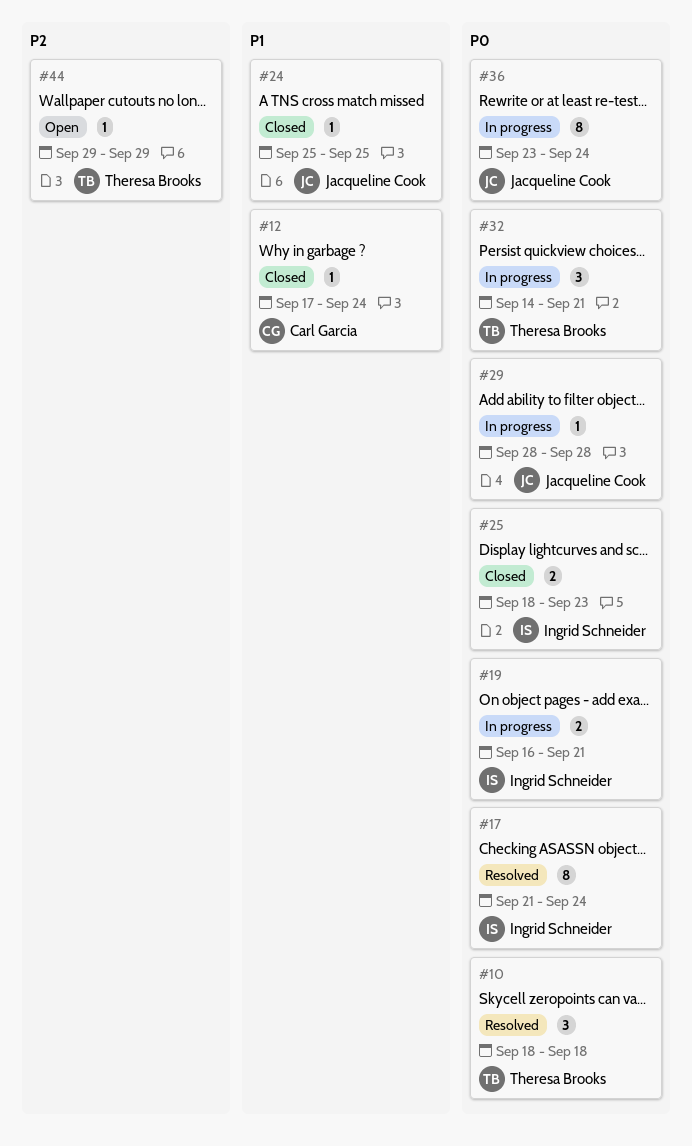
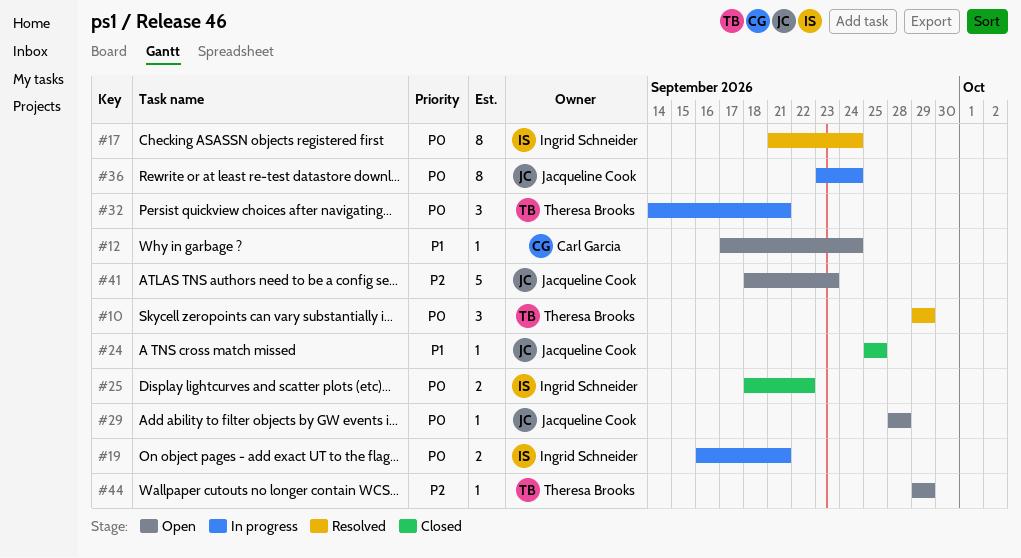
#10, start: Sep 18 -> Sep 29
#10, due: Sep 18 -> Sep 29
#12, status: Closed -> Open
#25, due: Sep 23 -> Sep 22
#29, status: In progress -> Open
#41: none -> present

